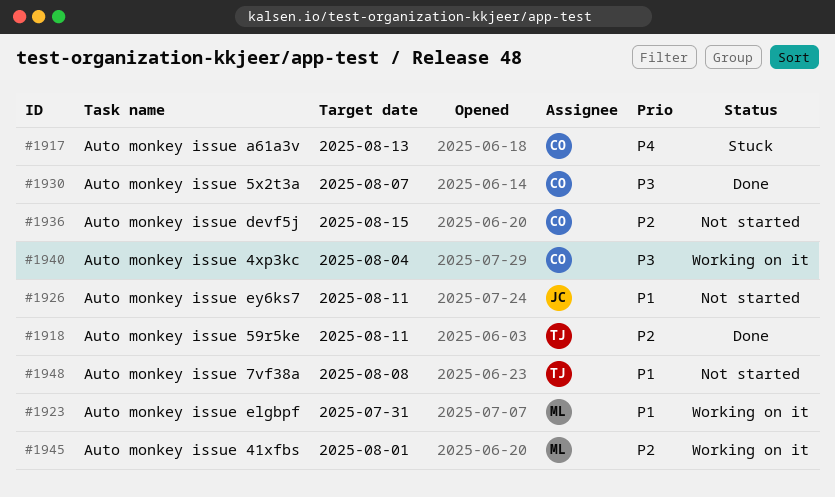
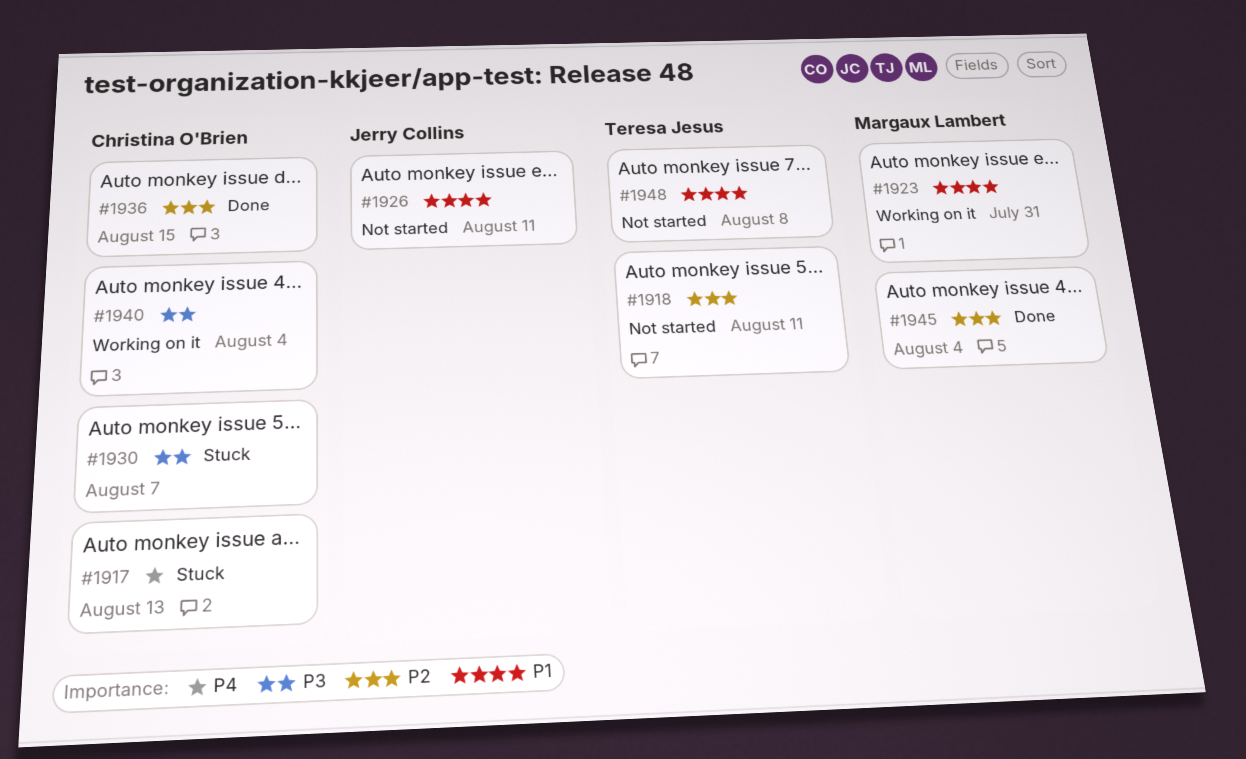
#1918, status: Done -> Not started
#1930, status: Done -> Stuck
#1936, status: Not started -> Done
#1945, status: Working on it -> Done
#1945, due: Aug 1 -> Aug 4

